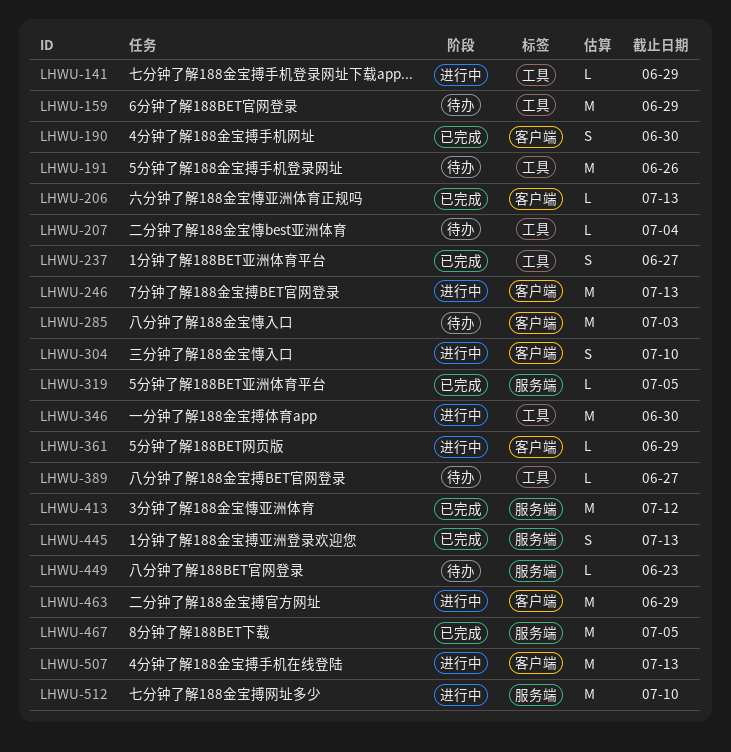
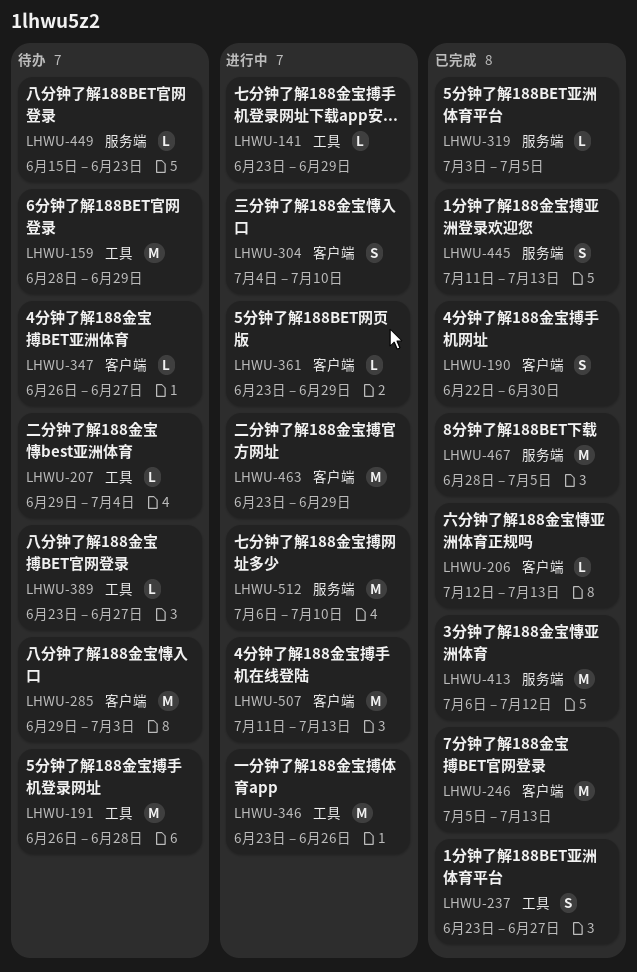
LHWU-191, due: Jun 26 -> Jun 28
LHWU-246, status: 进行中 -> 已完成
LHWU-346, due: Jun 30 -> Jun 26
LHWU-347: none -> present

